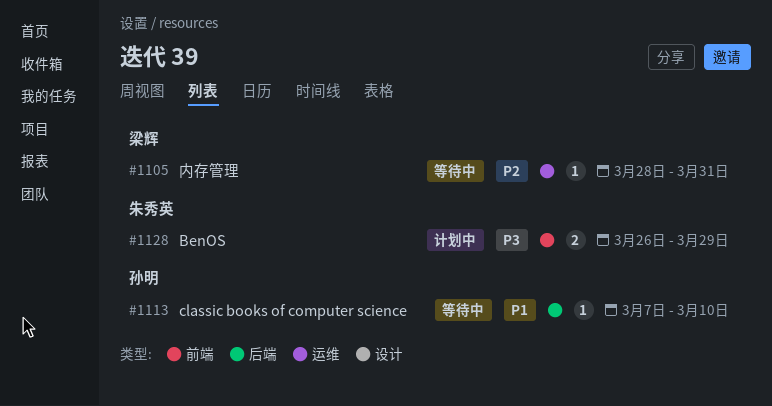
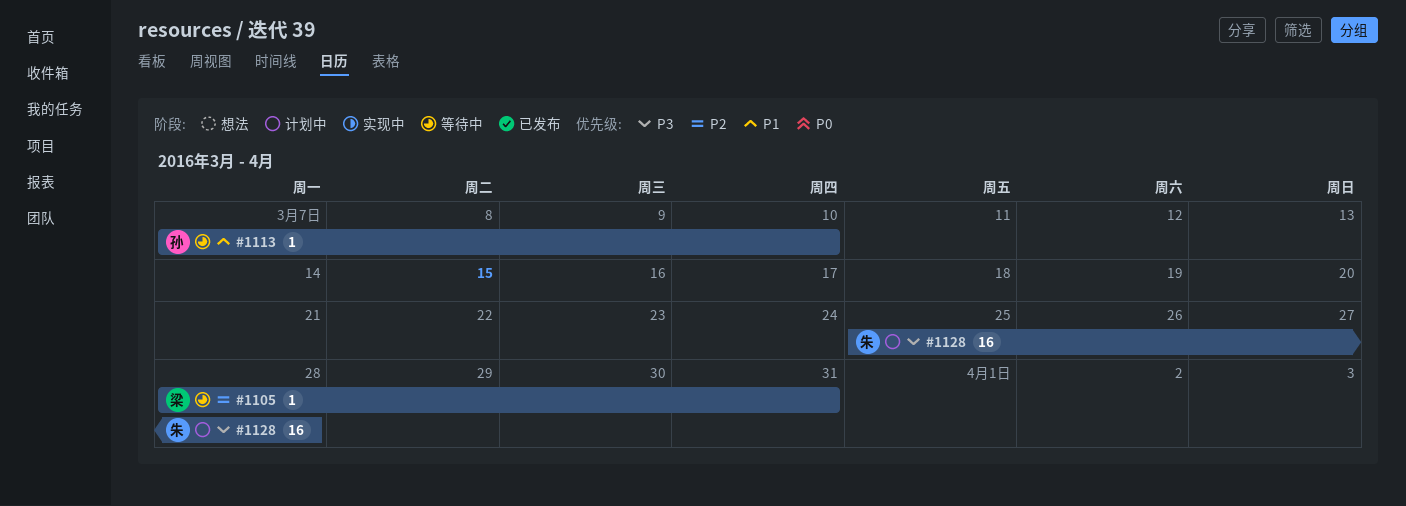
#1128, estimate: 2 -> 16
#1128, start: Mar 26 -> Mar 25
#1128, due: Mar 29 -> Mar 28

